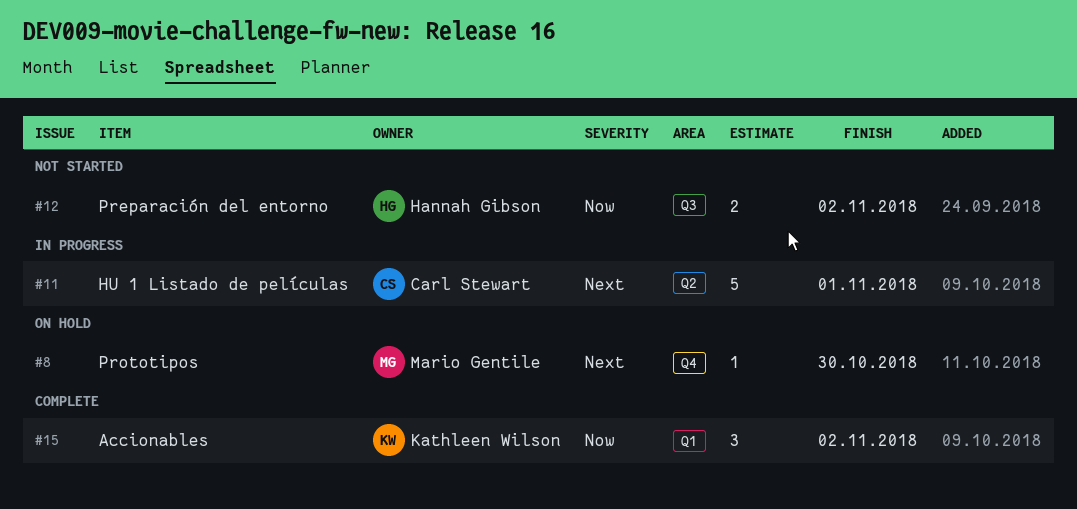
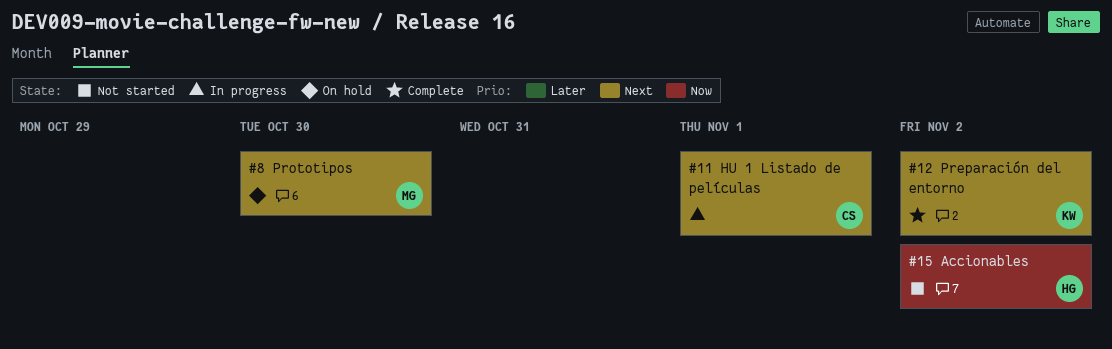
#12, status: Not started -> Complete
#12, owner: Hannah Gibson -> Kathleen Wilson
#12, priority: Now -> Next
#15, status: Complete -> Not started
#15, owner: Kathleen Wilson -> Hannah Gibson

